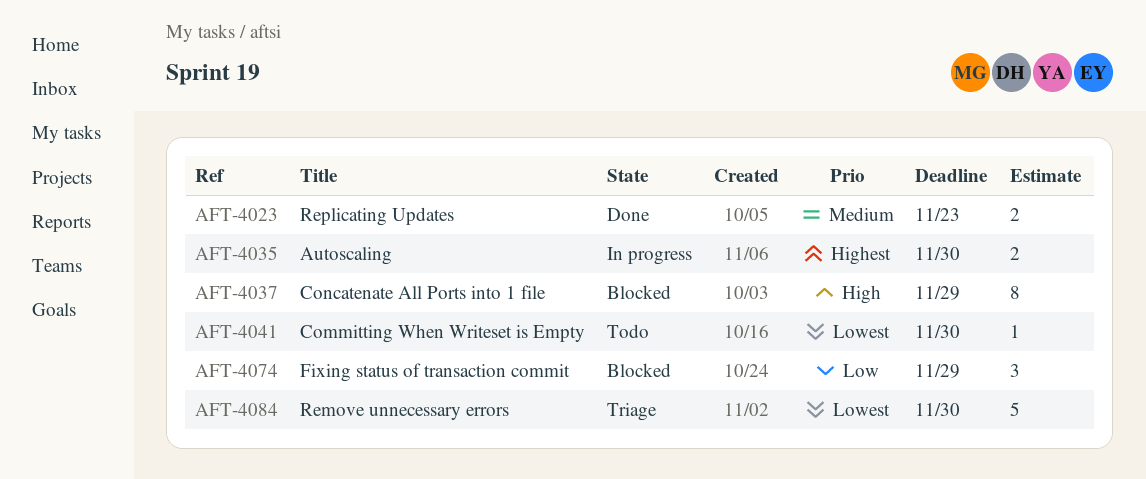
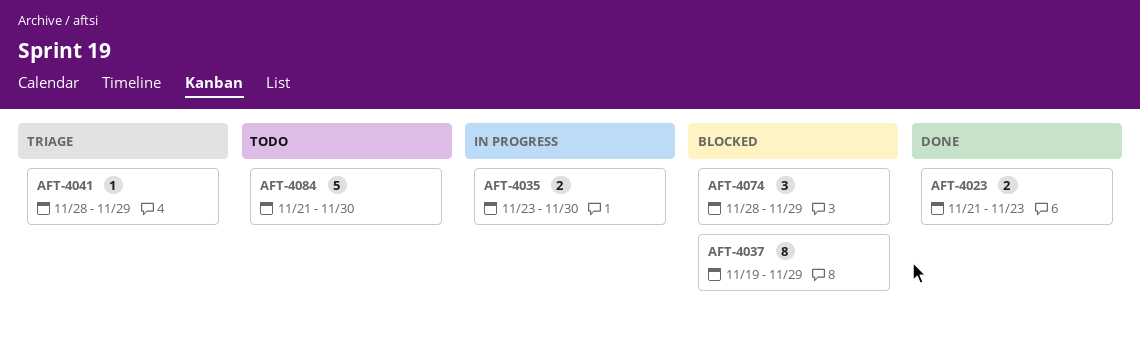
AFT-4041, status: Todo -> Triage
AFT-4041, due: Nov 30 -> Nov 29
AFT-4084, status: Triage -> Todo

